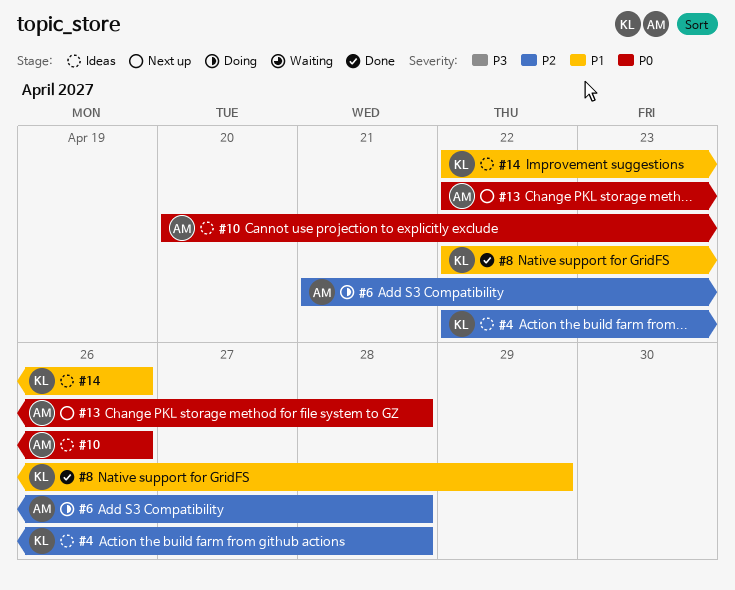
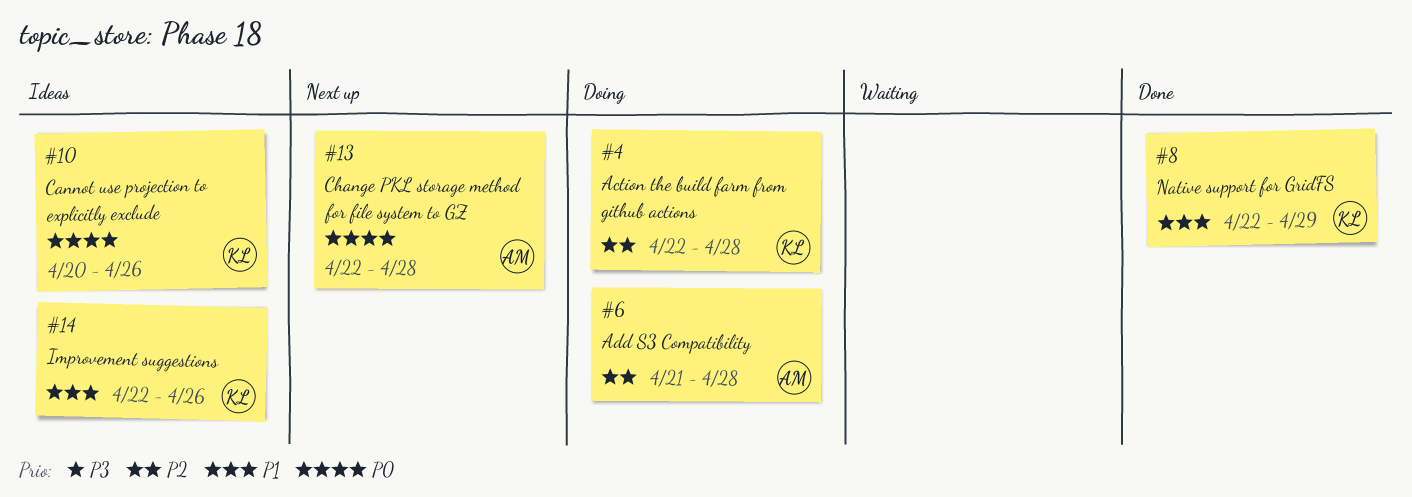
#4, status: Ideas -> Doing
#10, owner: AM -> KL

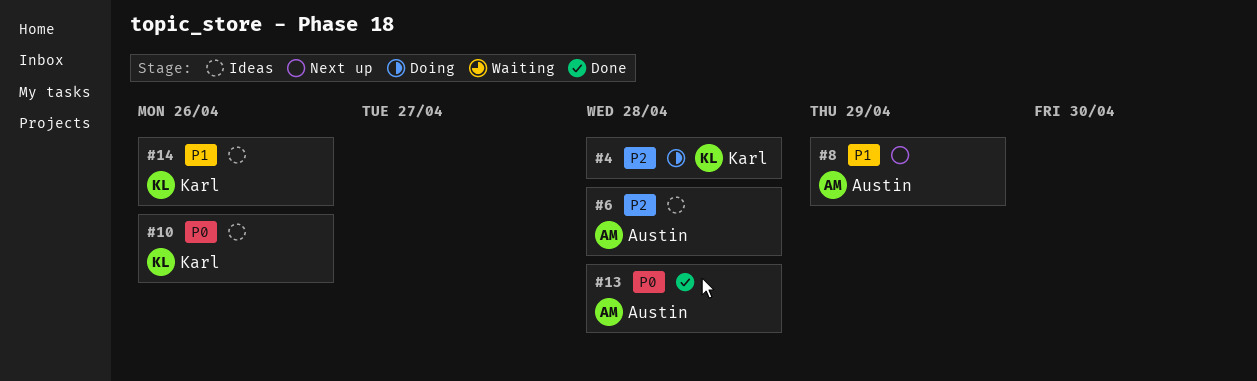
#6, status: Doing -> Ideas
#8, status: Done -> Next up
#8, owner: Karl -> Austin
#13, status: Next up -> Done

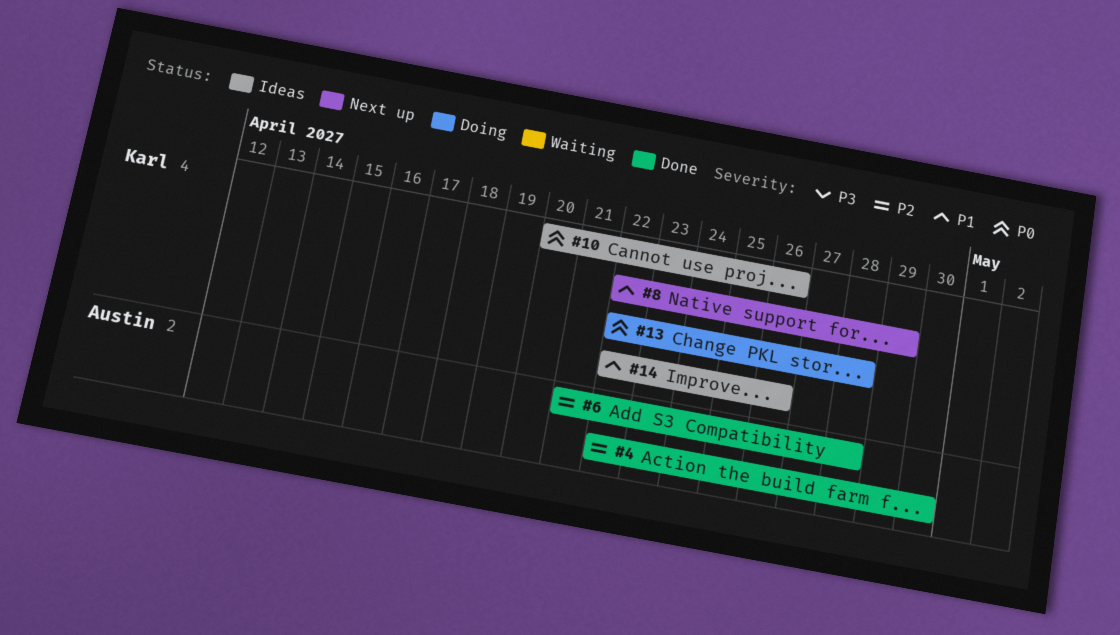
#4, status: Doing -> Done
#4, owner: Karl -> Austin
#4, due: Apr 28 -> Apr 30
#6, status: Ideas -> Done
#8, owner: Austin -> Karl
#13, status: Done -> Doing
#13, owner: Austin -> Karl

